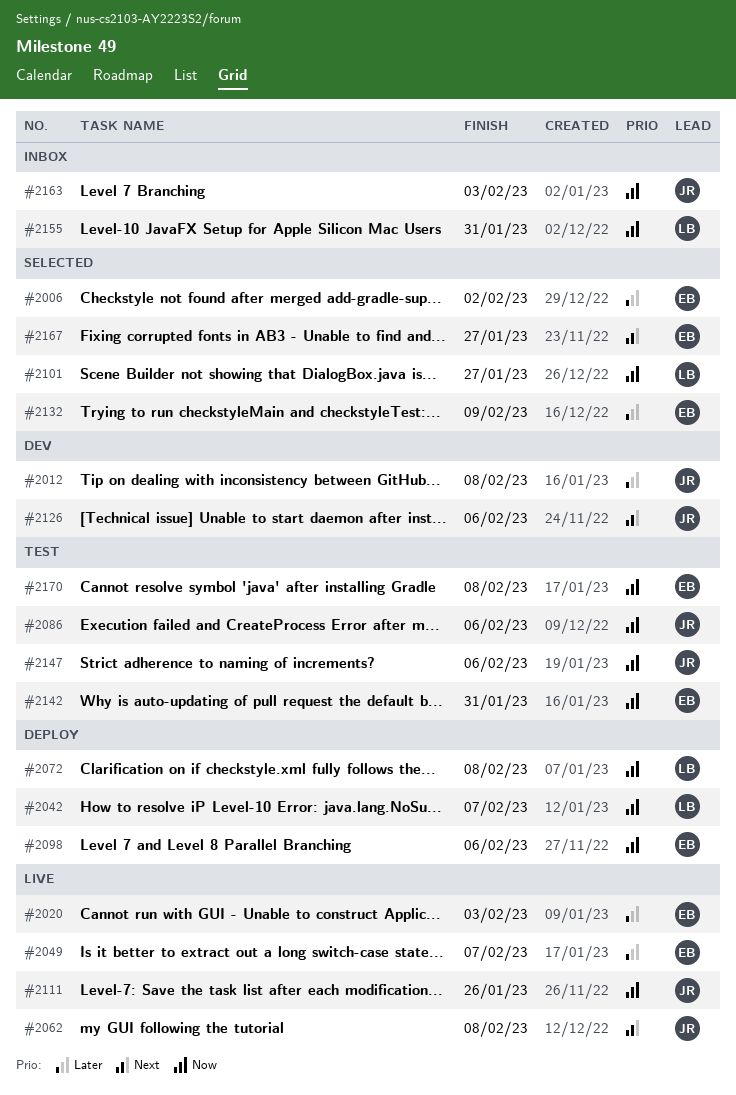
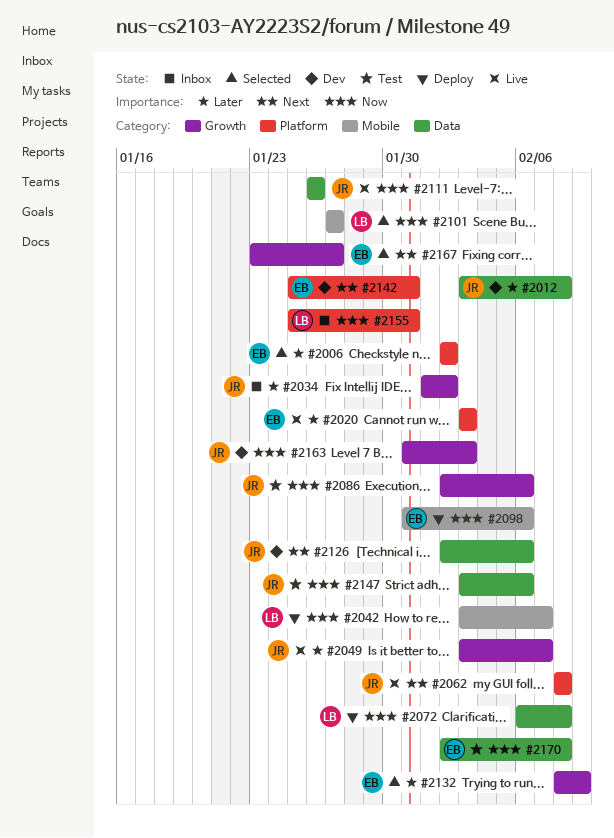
#2034: none -> present
#2049, owner: EB -> JR
#2142, status: Test -> Dev
#2142, priority: Now -> Next
#2163, status: Inbox -> Dev

